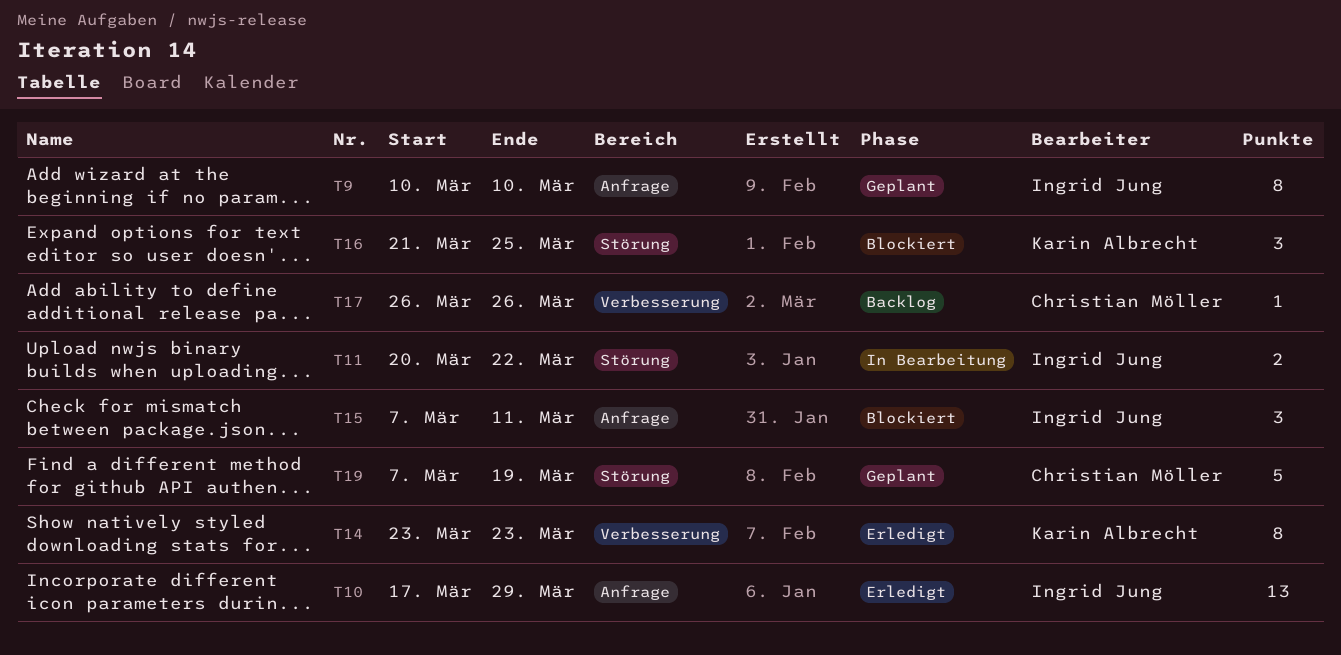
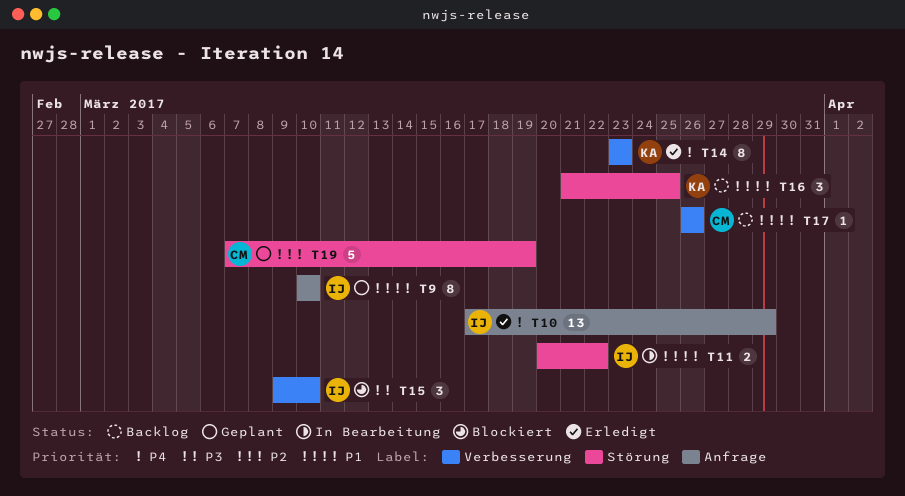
T15, label: Anfrage -> Verbesserung
T15, start: Mar 7 -> Mar 9
T15, due: Mar 11 -> Mar 10
T16, status: Blockiert -> Backlog

